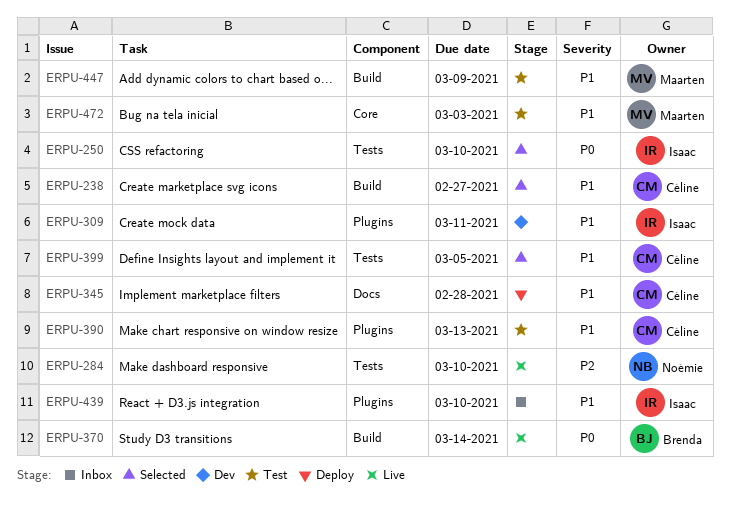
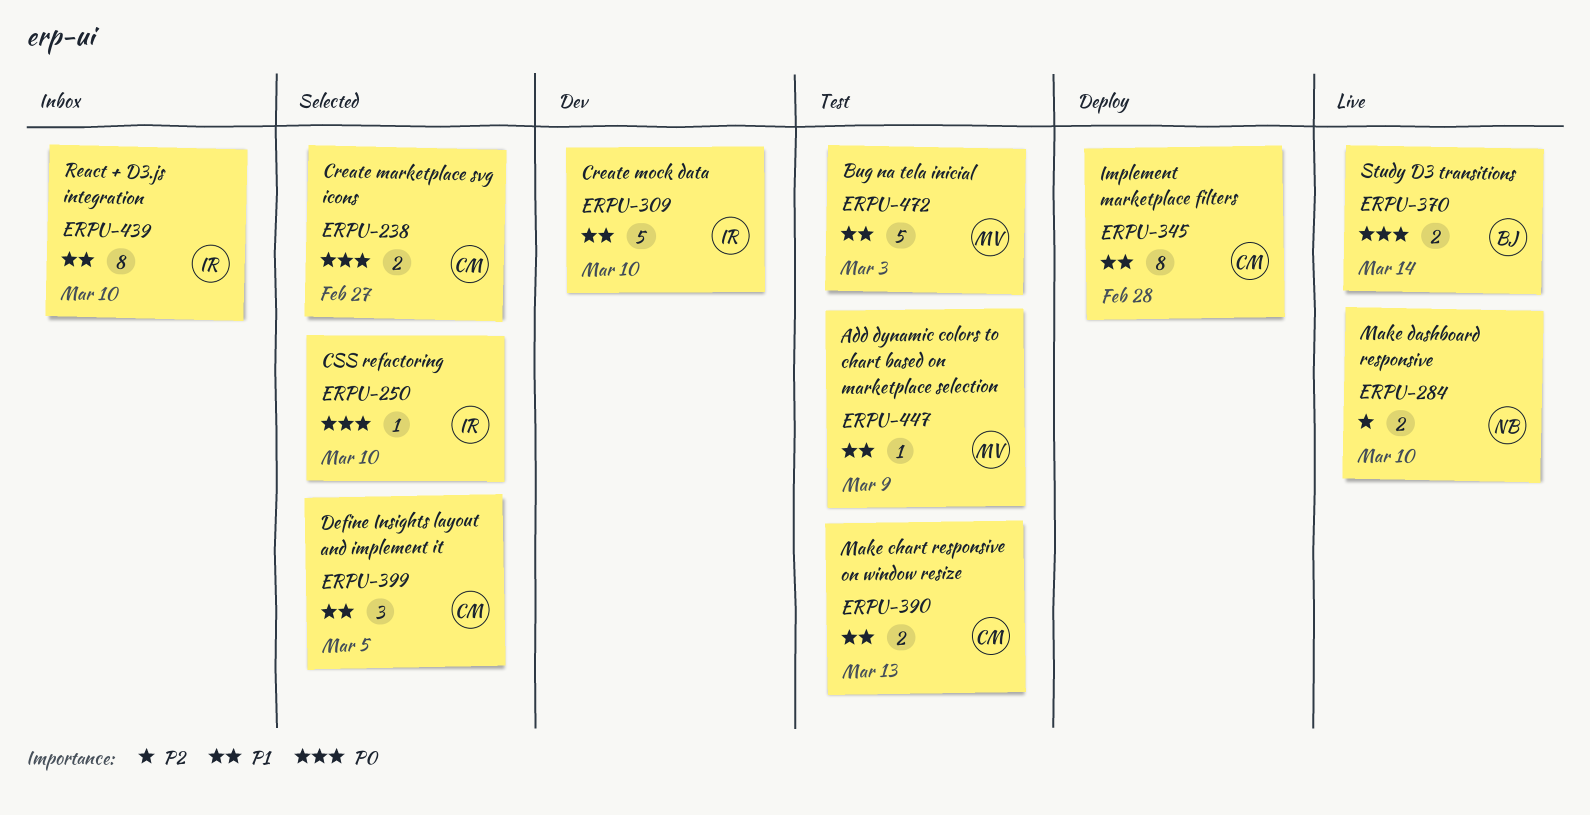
ERPU-238, priority: P1 -> P0
ERPU-309, due: Mar 11 -> Mar 10

